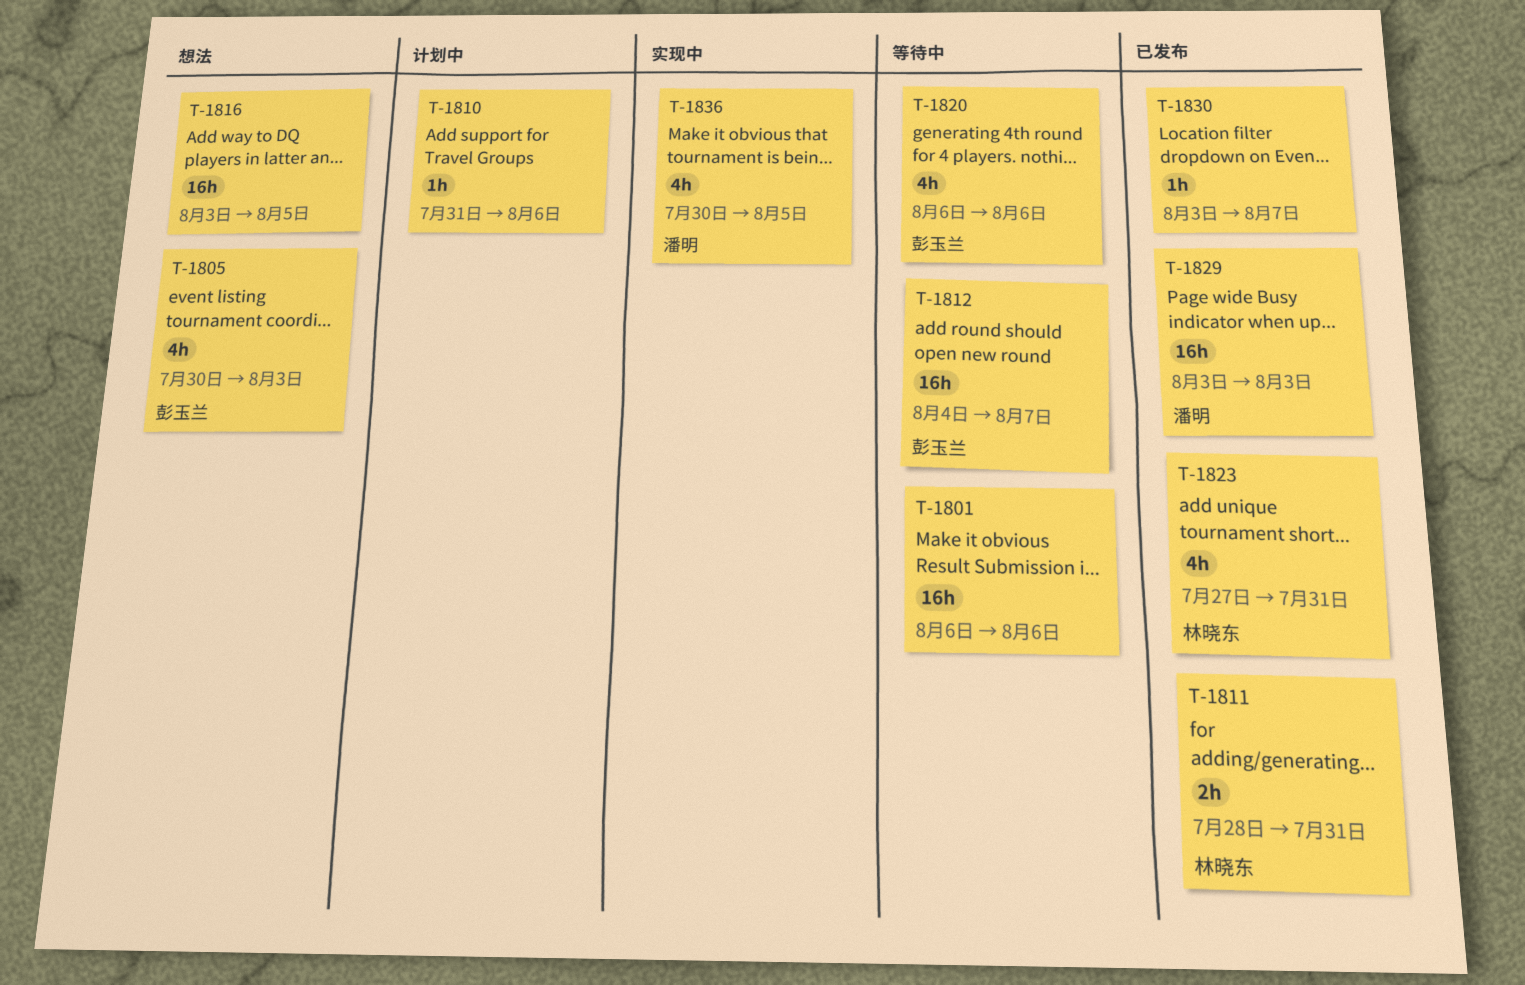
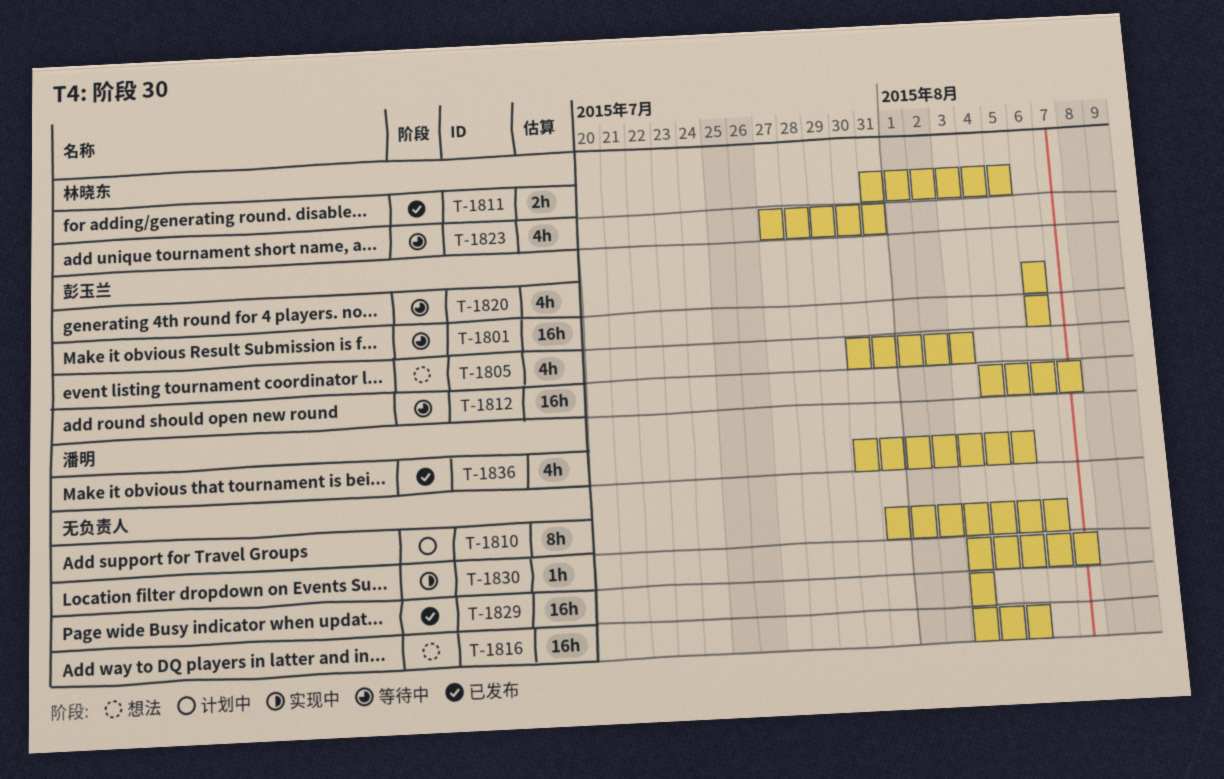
T-1801, owner: none -> 彭玉兰
T-1810, estimate: 1h -> 8h
T-1811, start: Jul 28 -> Jul 31
T-1811, due: Jul 31 -> Aug 5
T-1823, status: 已发布 -> 等待中
T-1829, owner: 潘明 -> none
T-1830, status: 已发布 -> 实现中
T-1836, status: 实现中 -> 已发布

